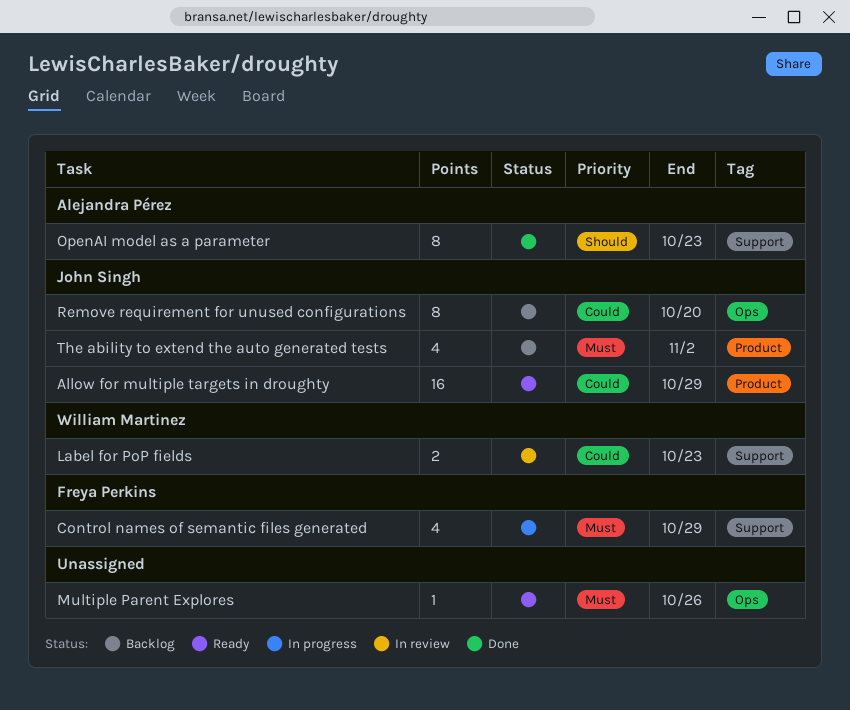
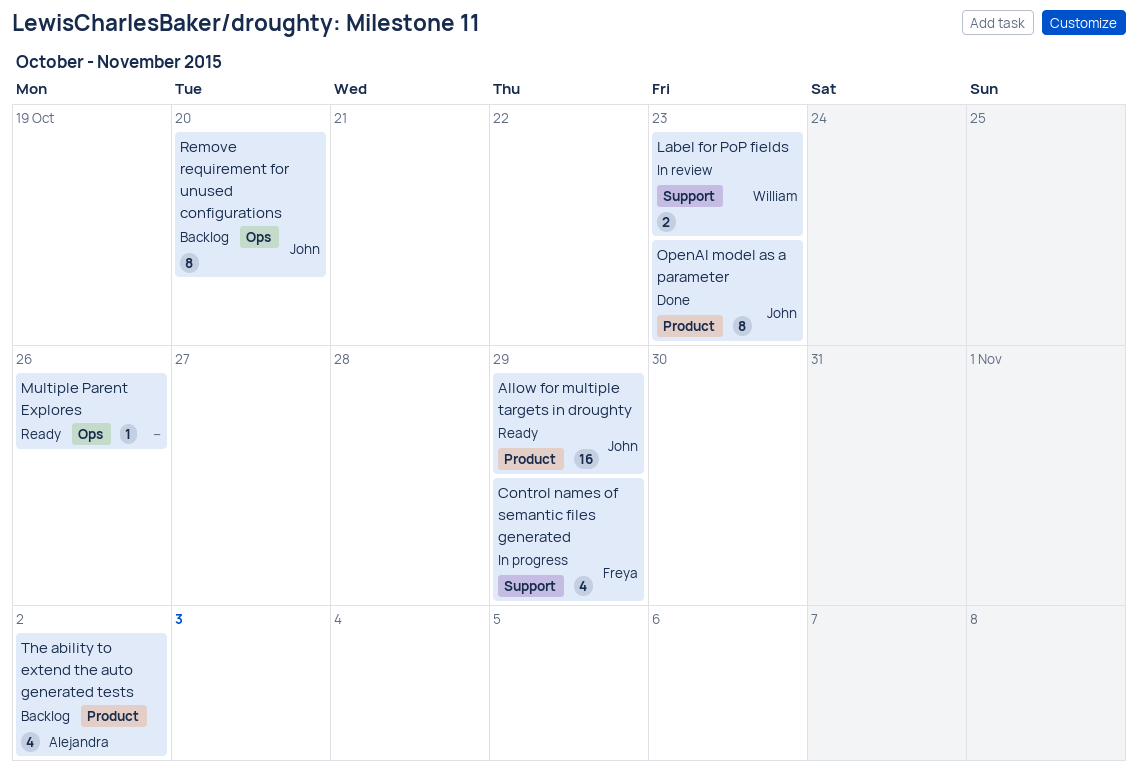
OpenAI model as a parameter, owner: Alejandra Pérez -> John Singh
OpenAI model as a parameter, label: Support -> Product
The ability to extend the auto generated tests, owner: John Singh -> Alejandra Pérez

